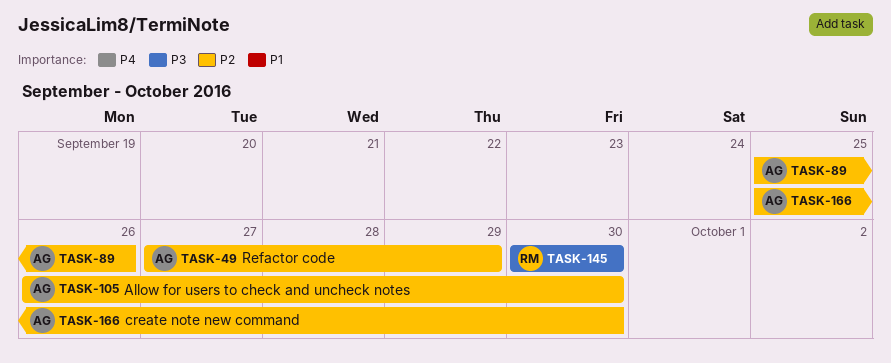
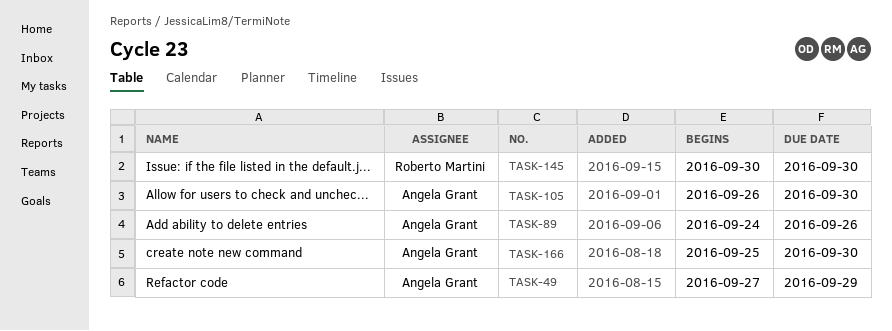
TASK-89, start: Sep 25 -> Sep 24

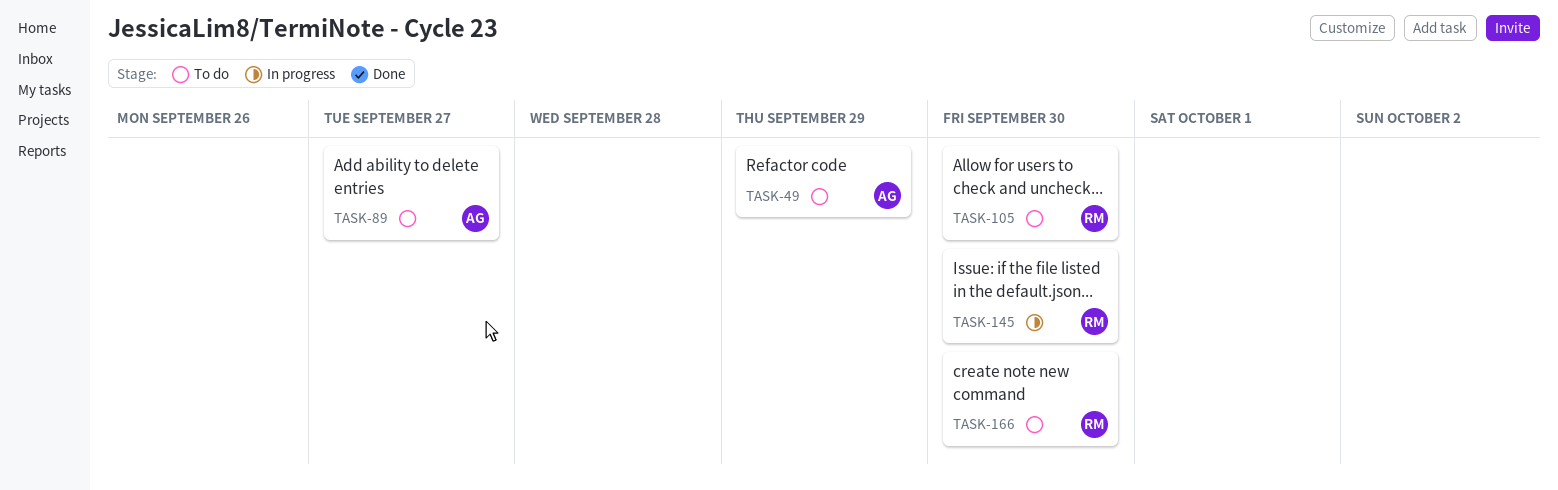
TASK-89, due: Sep 26 -> Sep 27
TASK-105, owner: Angela Grant -> Roberto Martini
TASK-166, owner: Angela Grant -> Roberto Martini

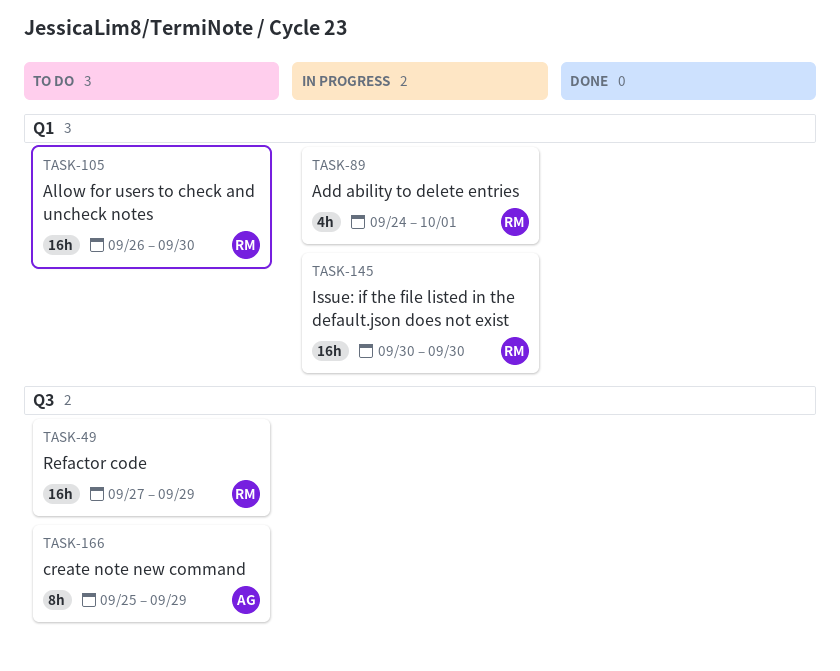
TASK-49, owner: AG -> RM
TASK-89, status: To do -> In progress
TASK-89, owner: AG -> RM
TASK-89, due: Sep 27 -> Oct 1
TASK-166, owner: RM -> AG
TASK-166, due: Sep 30 -> Sep 29

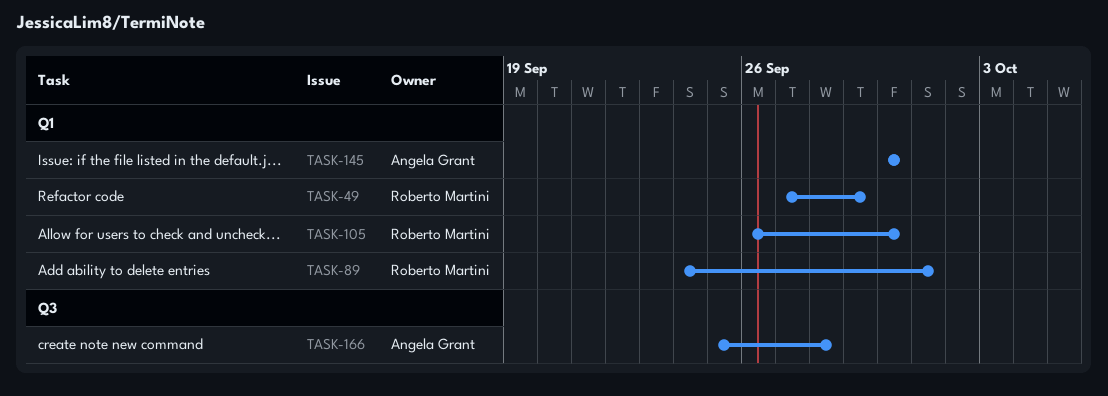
TASK-49, label: Q3 -> Q1
TASK-145, owner: Roberto Martini -> Angela Grant
TASK-166, due: Sep 29 -> Sep 28

